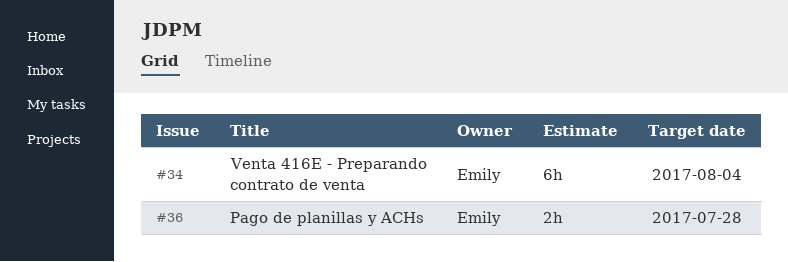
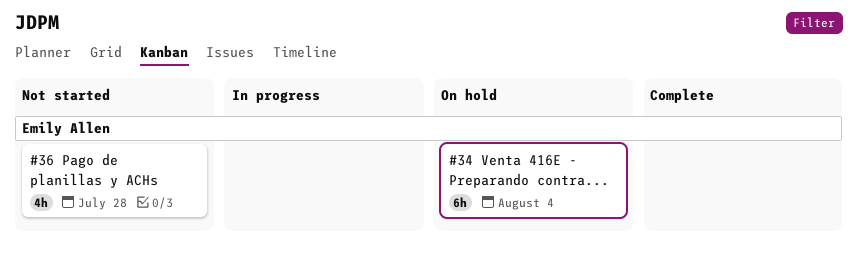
#36, estimate: 2h -> 4h

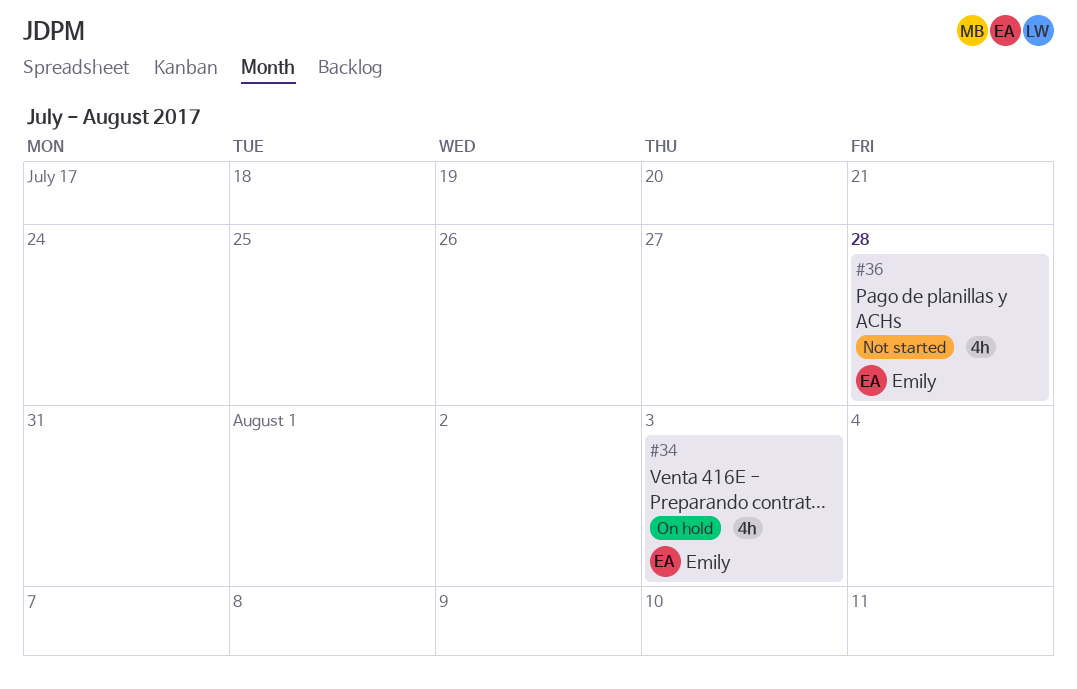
#34, estimate: 6h -> 4h
#34, due: Aug 4 -> Aug 3

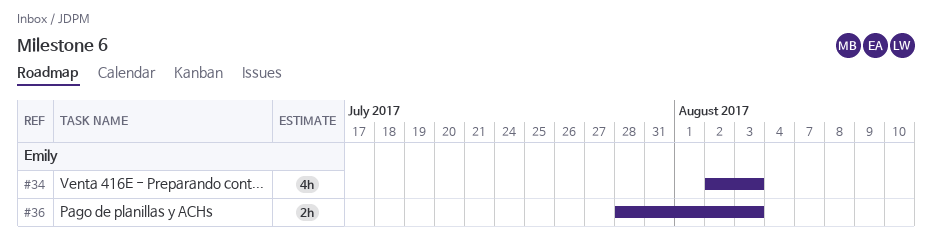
#36, estimate: 4h -> 2h
#36, due: Jul 28 -> Aug 3

